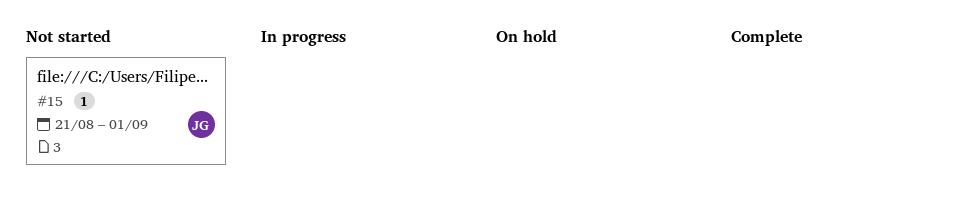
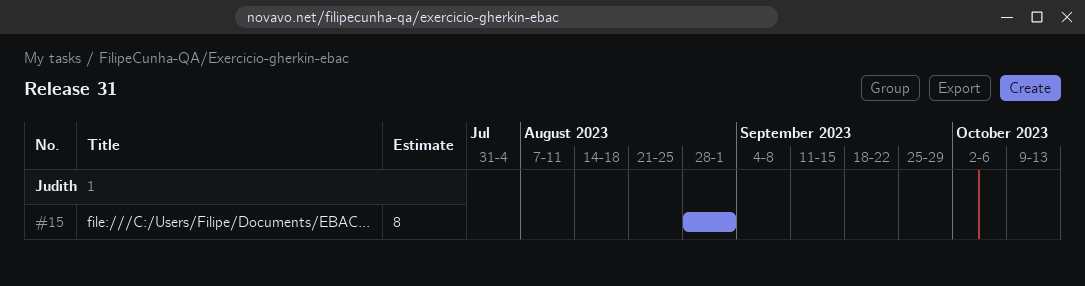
#15, estimate: 1 -> 8
#15, start: Aug 21 -> Aug 28

